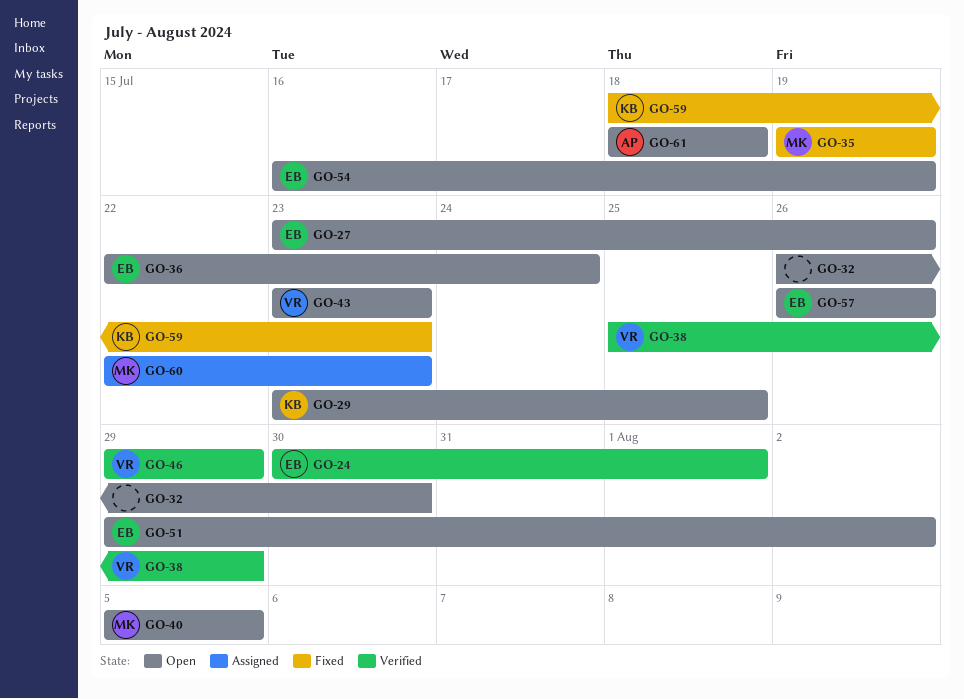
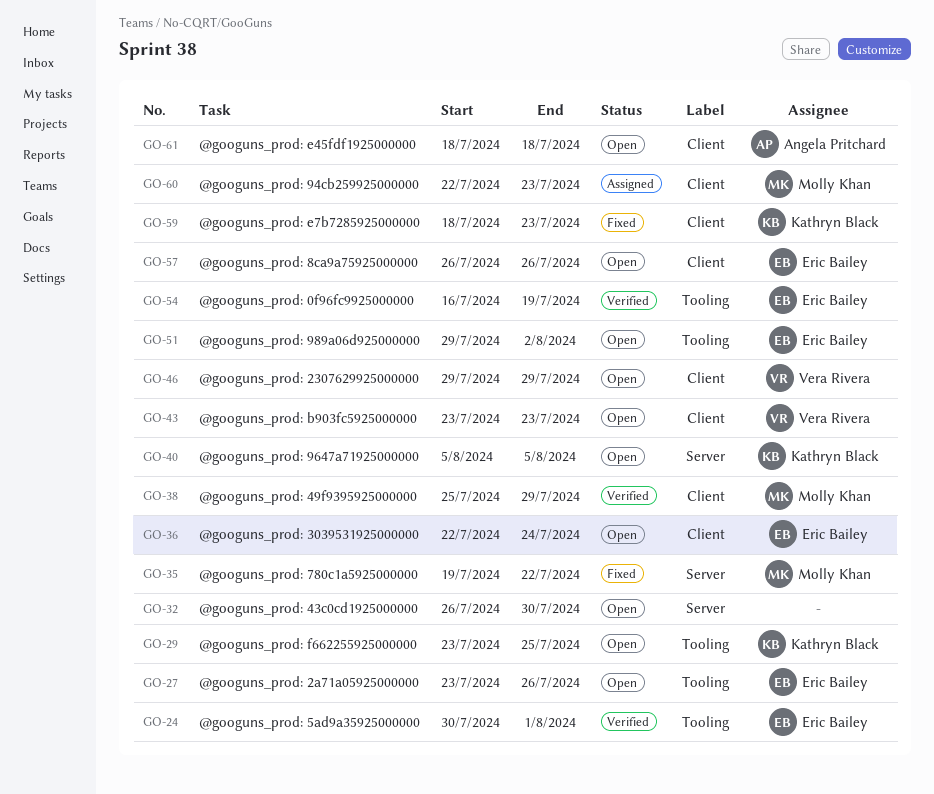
GO-35, due: Jul 19 -> Jul 22
GO-38, owner: Vera Rivera -> Molly Khan
GO-40, owner: Molly Khan -> Kathryn Black
GO-46, status: Verified -> Open
GO-54, status: Open -> Verified

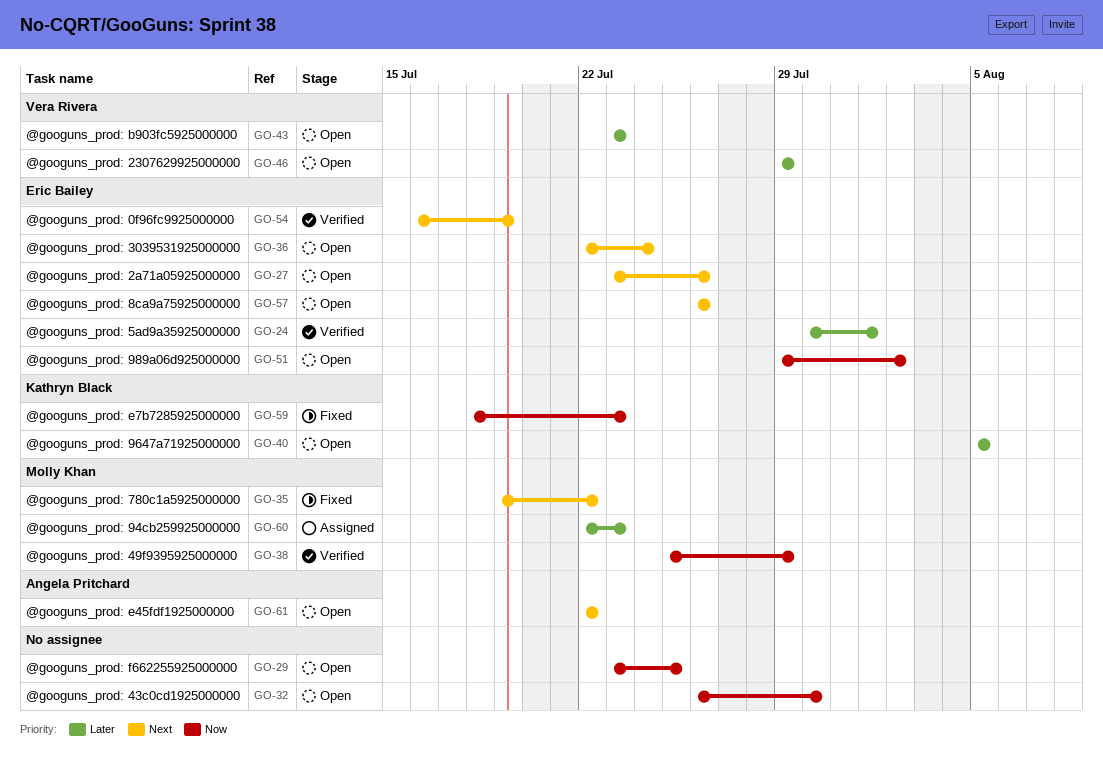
GO-29, owner: Kathryn Black -> none
GO-61, start: Jul 18 -> Jul 22
GO-61, due: Jul 18 -> Jul 22

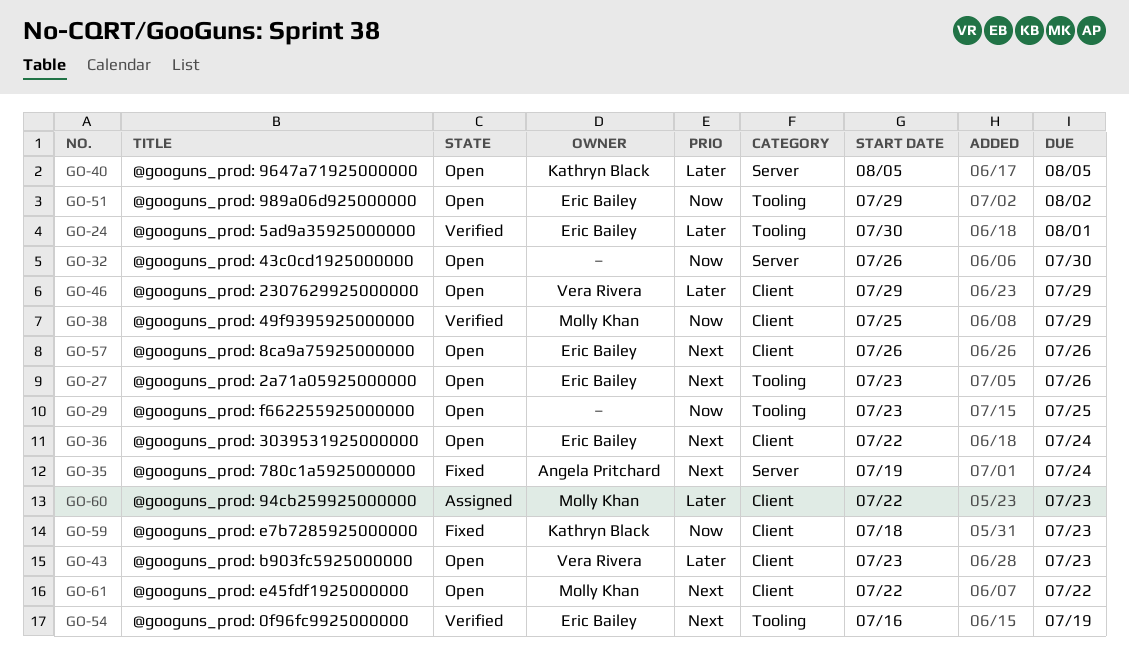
GO-35, owner: Molly Khan -> Angela Pritchard
GO-35, due: Jul 22 -> Jul 24
GO-61, owner: Angela Pritchard -> Molly Khan

